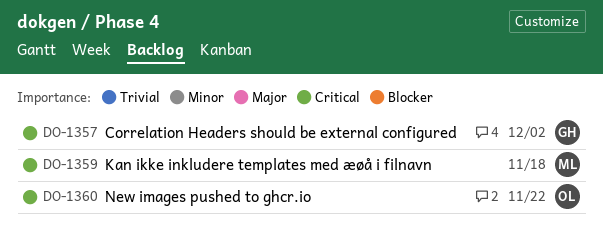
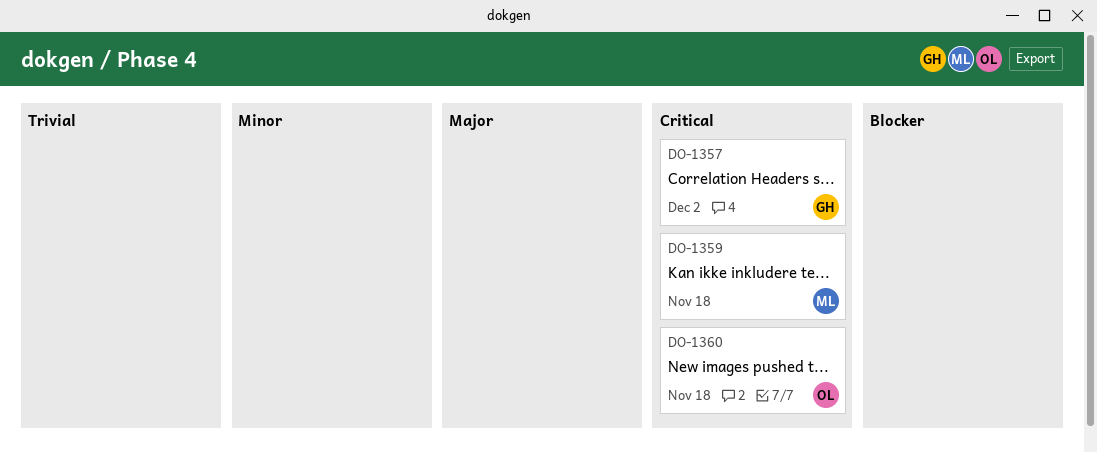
DO-1360, due: Nov 22 -> Nov 18

